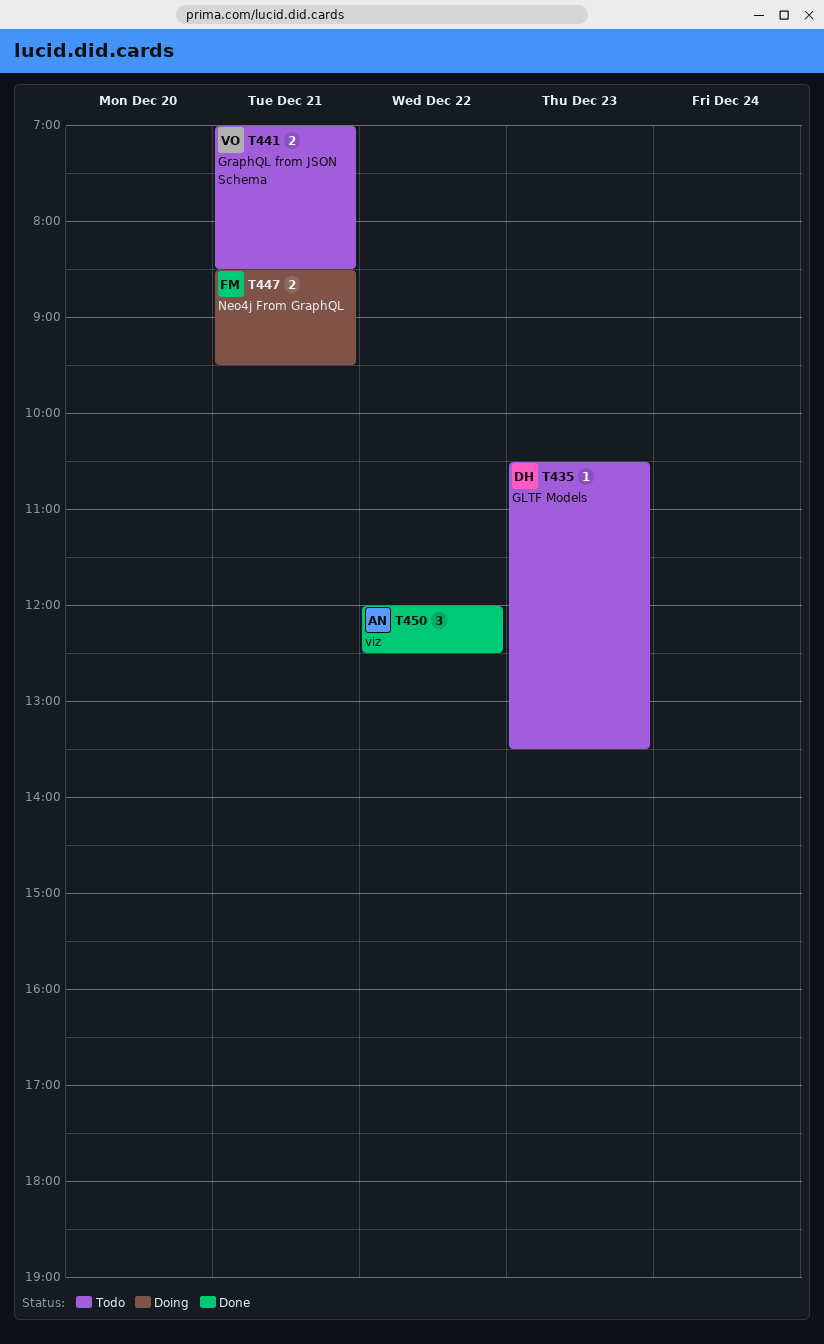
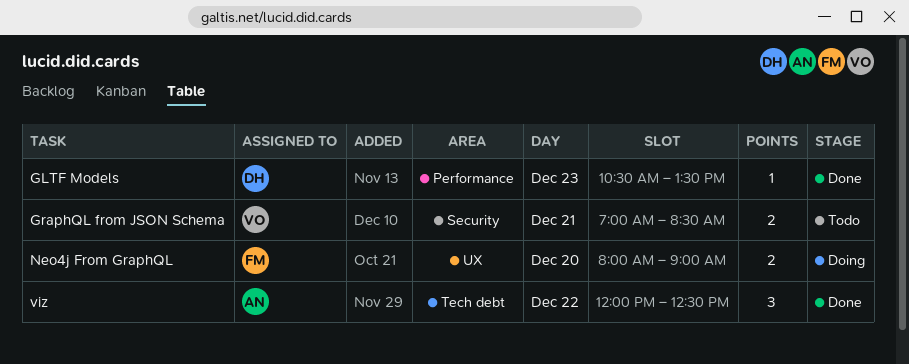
GLTF Models, status: Todo -> Done
Neo4j From GraphQL, day: Dec 21 -> Dec 20
Neo4j From GraphQL, begins: 08:30 -> 08:00
Neo4j From GraphQL, ends: 09:30 -> 09:00

